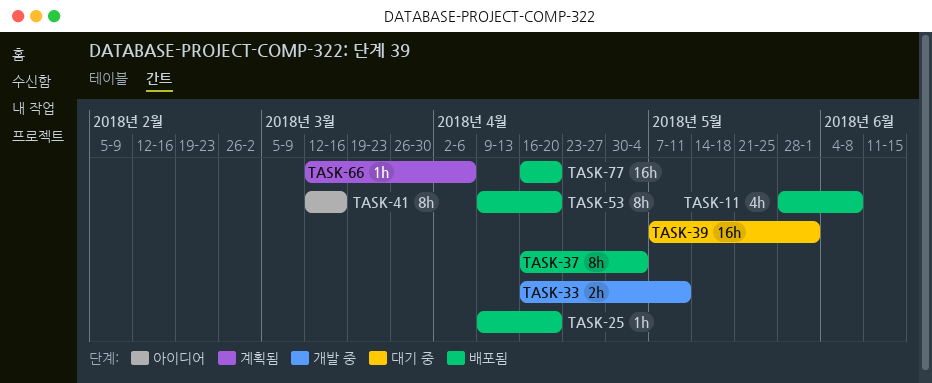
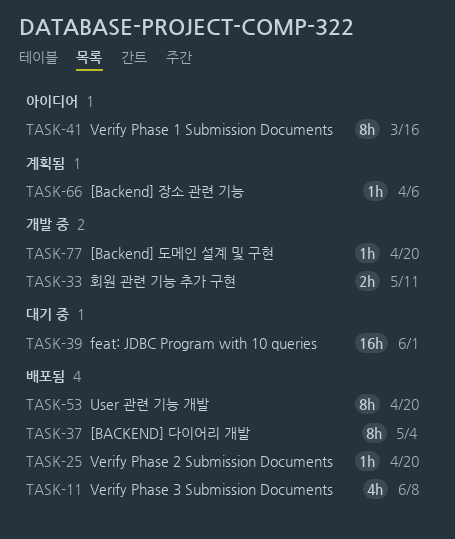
TASK-77, status: 배포됨 -> 개발 중
TASK-77, estimate: 16h -> 1h

